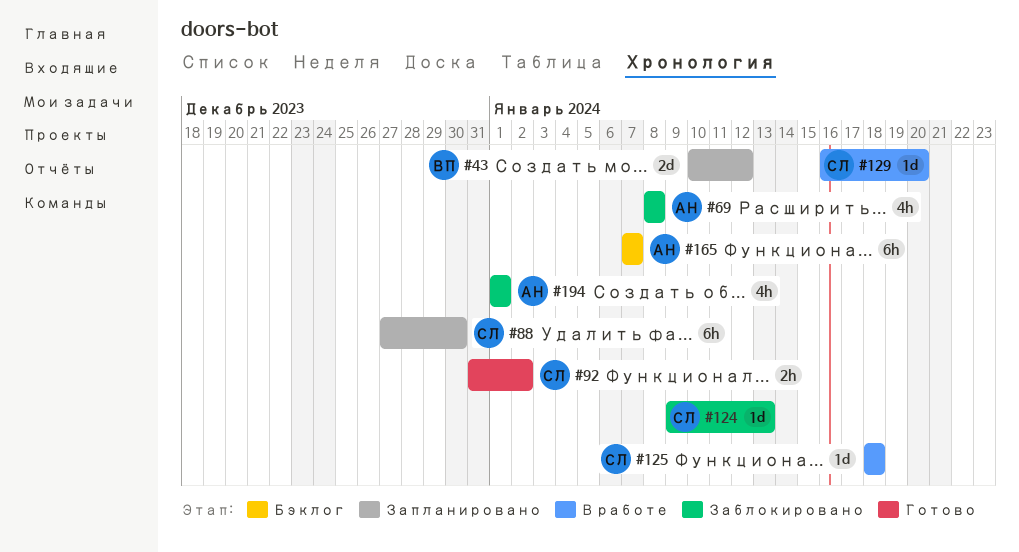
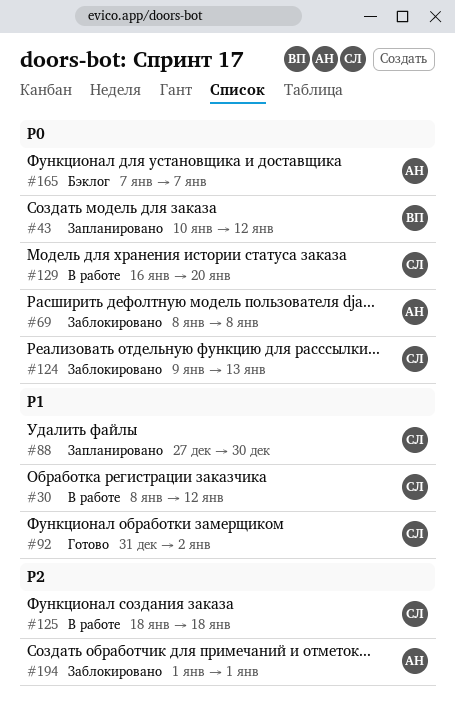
#30: none -> present

